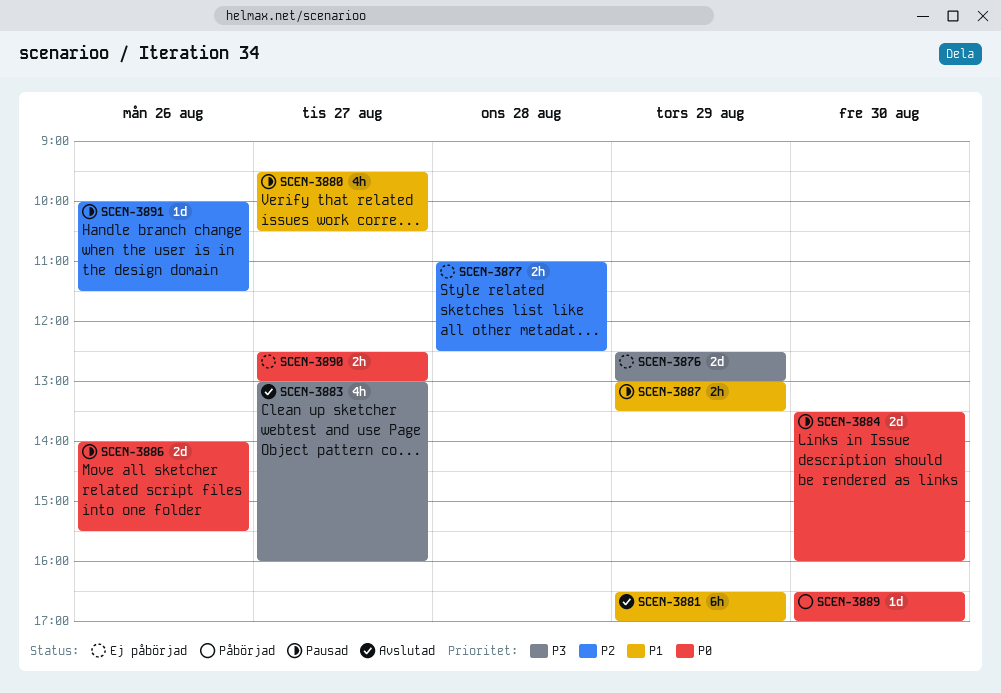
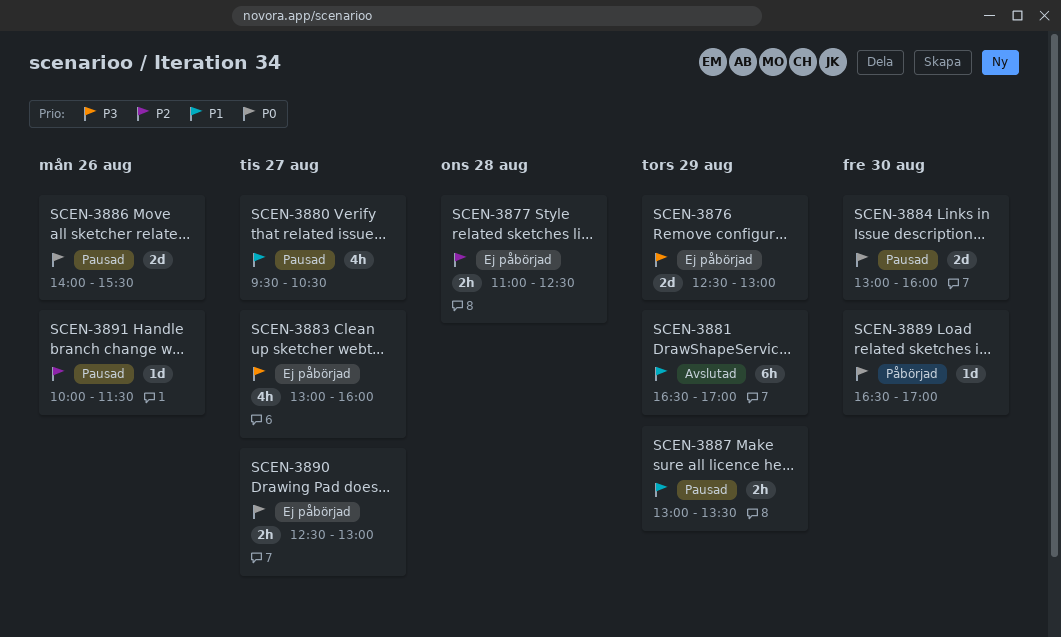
SCEN-3883, status: Avslutad -> Ej påbörjad
SCEN-3884, begins: 13:30 -> 13:00

